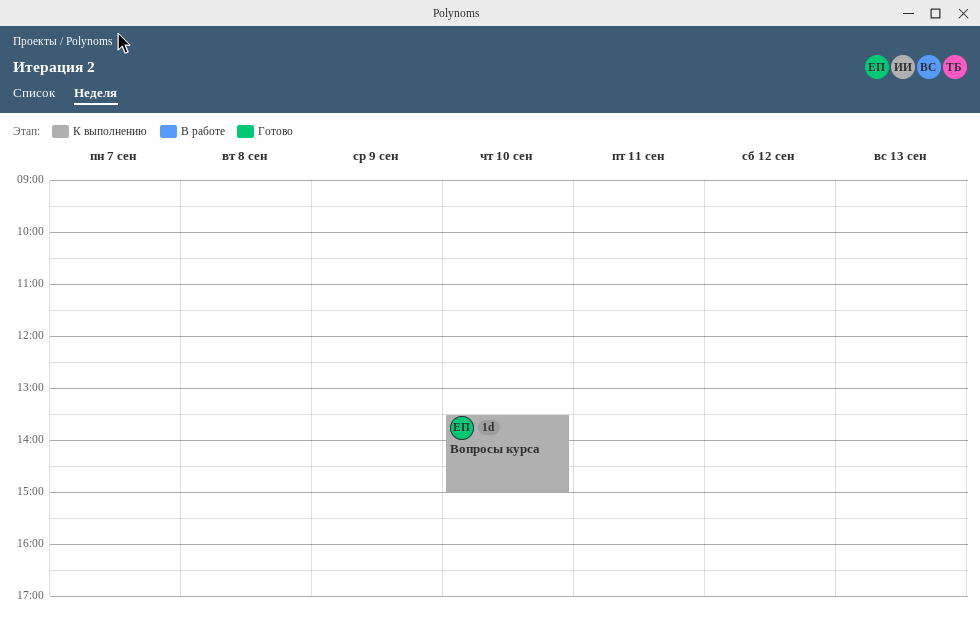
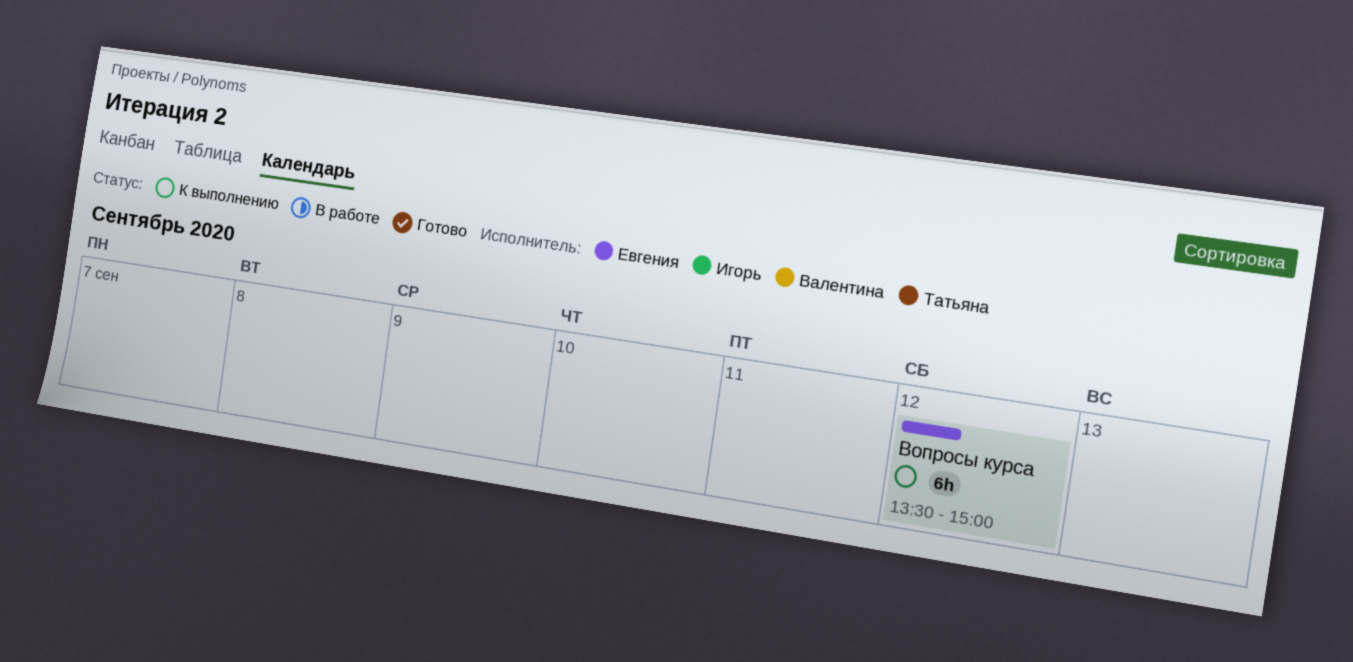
Вопросы курса, estimate: 1d -> 6h
Вопросы курса, day: Sep 10 -> Sep 12

